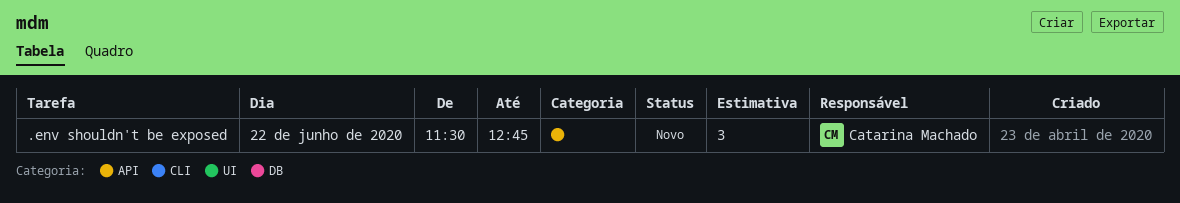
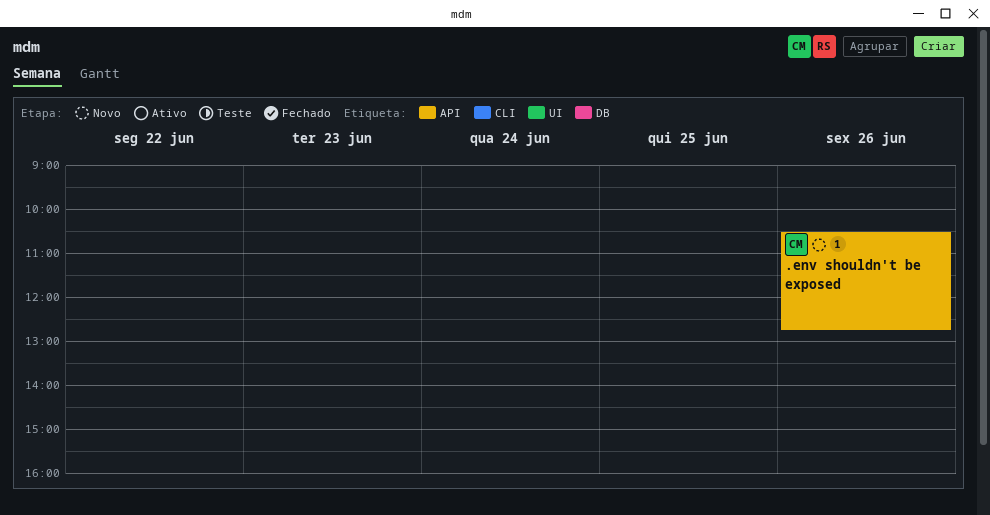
.env shouldn't be exposed, estimate: 3 -> 1
.env shouldn't be exposed, day: Jun 22 -> Jun 26
.env shouldn't be exposed, begins: 11:30 -> 10:30

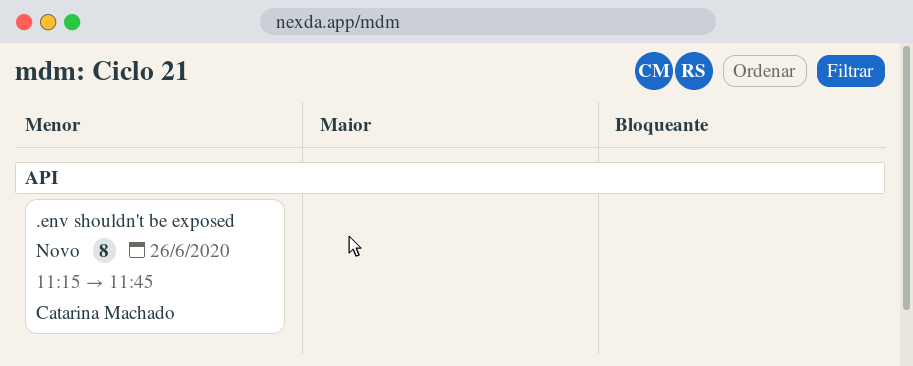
.env shouldn't be exposed, estimate: 1 -> 8
.env shouldn't be exposed, begins: 10:30 -> 11:15
.env shouldn't be exposed, ends: 12:45 -> 11:45

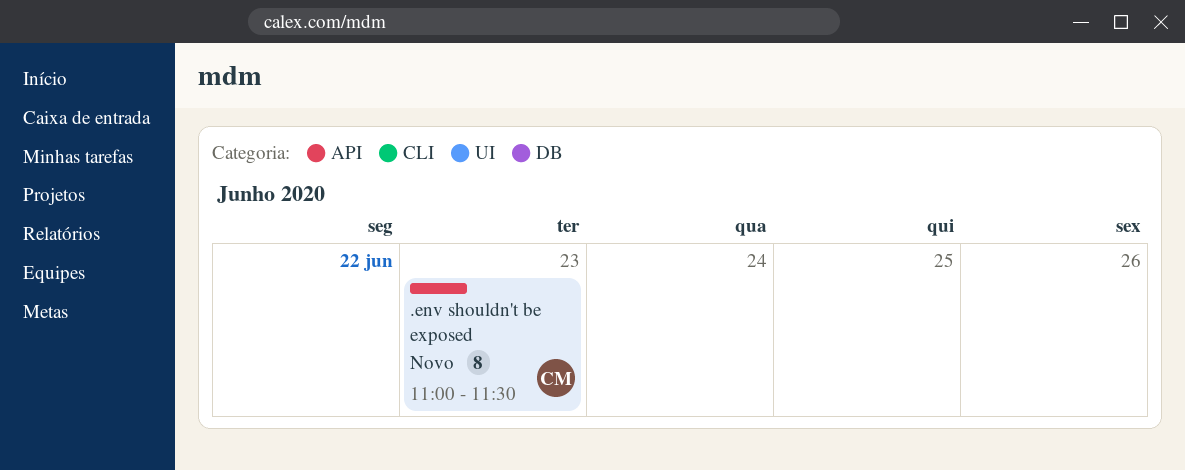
.env shouldn't be exposed, day: Jun 26 -> Jun 23
.env shouldn't be exposed, begins: 11:15 -> 11:00
.env shouldn't be exposed, ends: 11:45 -> 11:30

